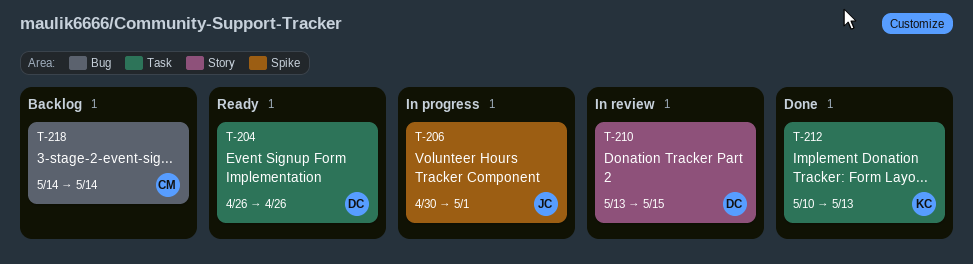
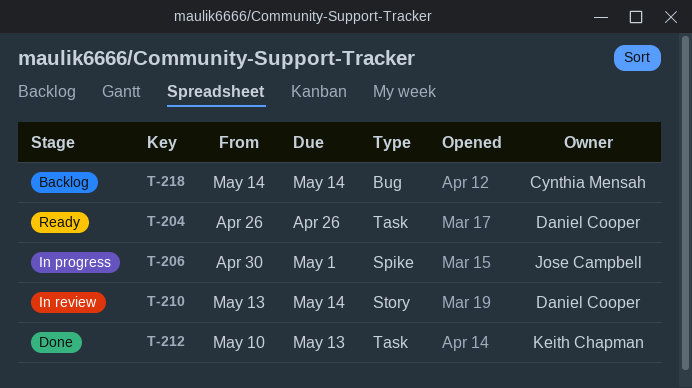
T-210, due: May 15 -> May 14

